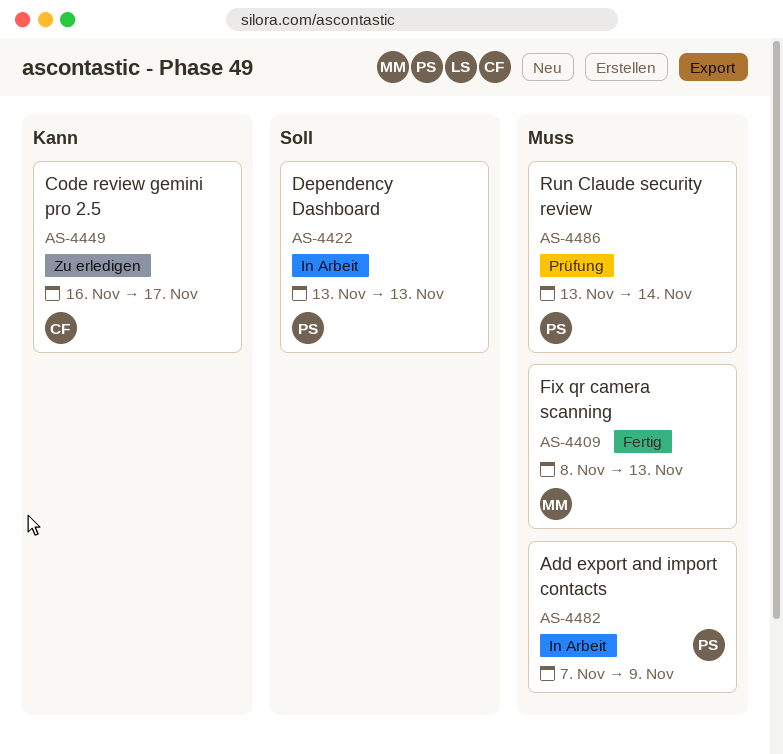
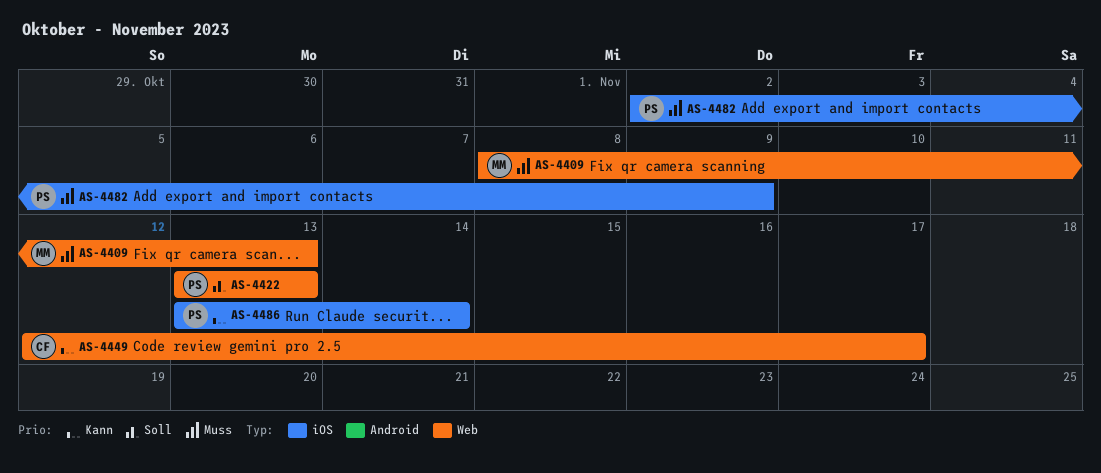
AS-4449, start: Nov 16 -> Nov 12
AS-4482, start: Nov 7 -> Nov 2
AS-4486, priority: Muss -> Kann

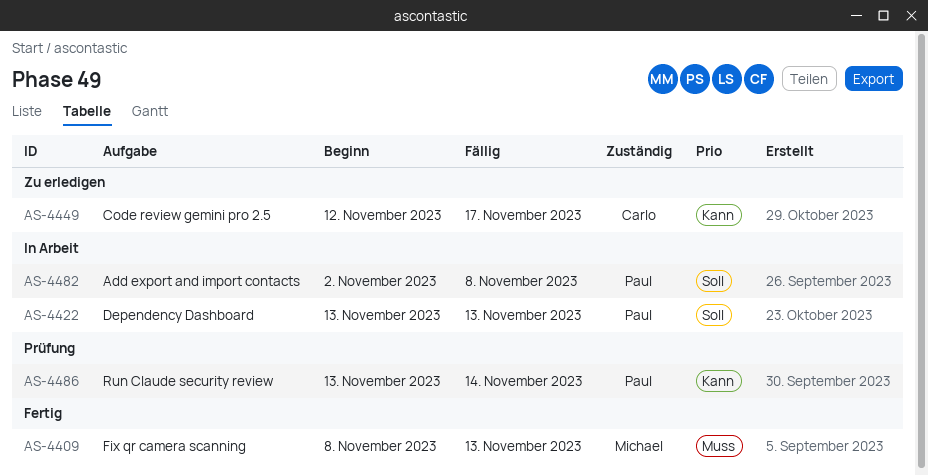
AS-4482, priority: Muss -> Soll
AS-4482, due: Nov 9 -> Nov 8

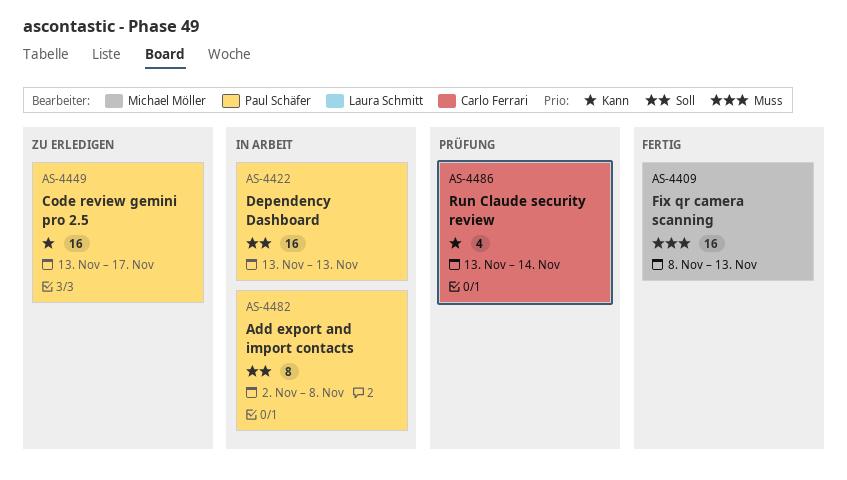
AS-4449, owner: Carlo Ferrari -> Paul Schäfer
AS-4449, start: Nov 12 -> Nov 13
AS-4486, owner: Paul Schäfer -> Carlo Ferrari

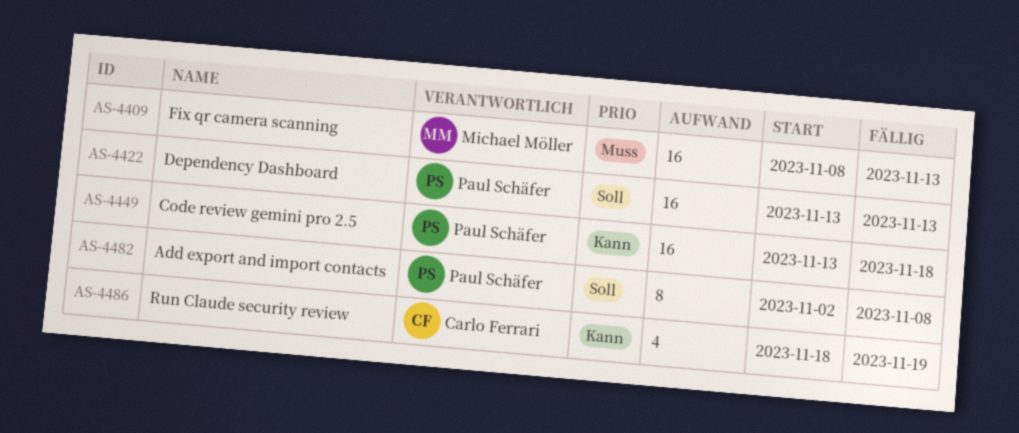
AS-4449, due: Nov 17 -> Nov 18
AS-4486, start: Nov 13 -> Nov 18
AS-4486, due: Nov 14 -> Nov 19

